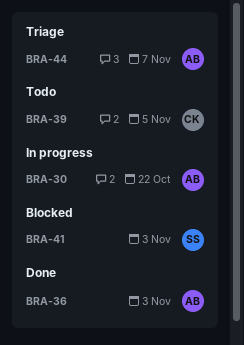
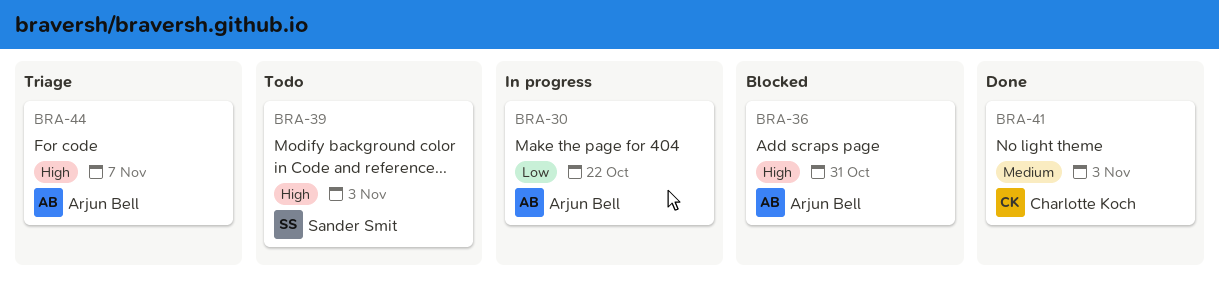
BRA-36, status: Done -> Blocked
BRA-36, due: Nov 3 -> Oct 31
BRA-39, owner: Charlotte Koch -> Sander Smit
BRA-39, due: Nov 5 -> Nov 3
BRA-41, status: Blocked -> Done
BRA-41, owner: Sander Smit -> Charlotte Koch

